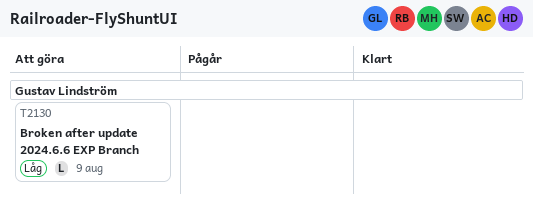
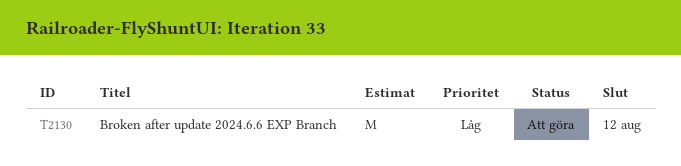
T2130, estimate: L -> M
T2130, due: Aug 9 -> Aug 12

